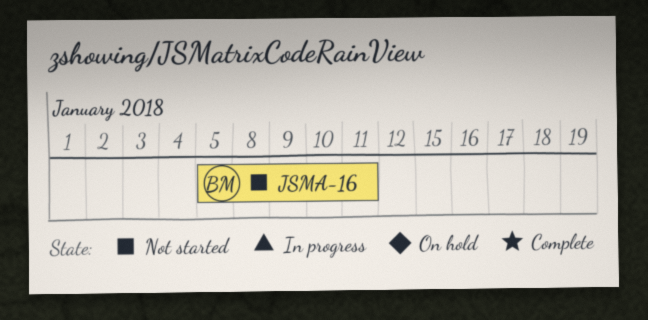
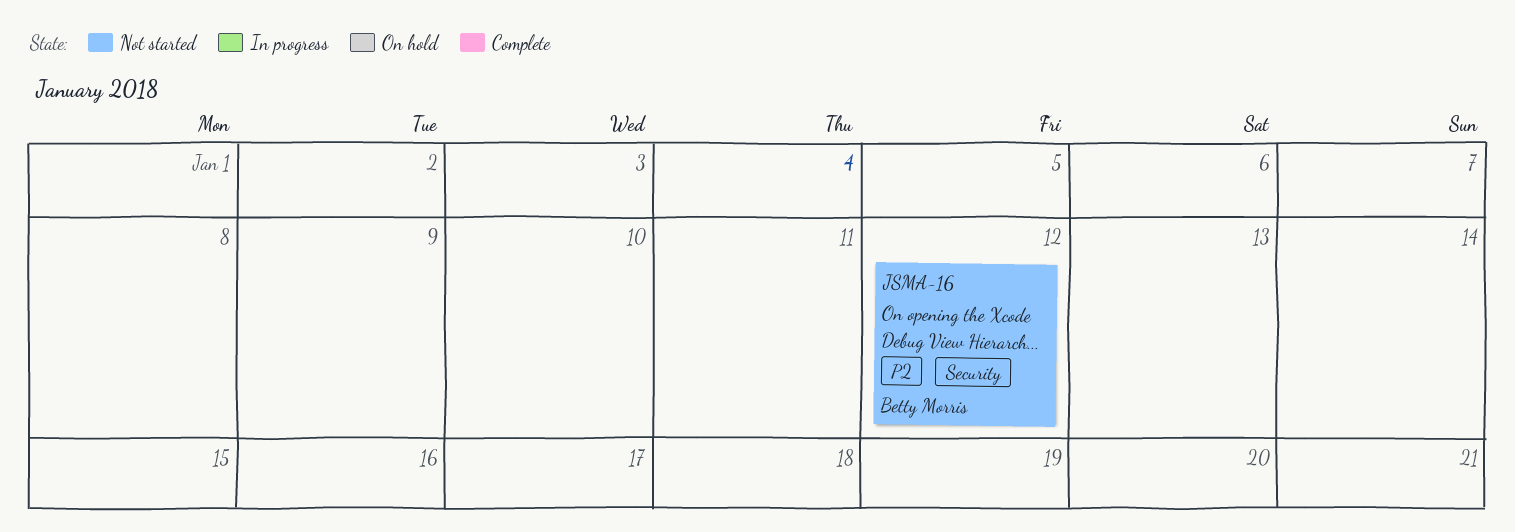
JSMA-16, due: Jan 11 -> Jan 12

